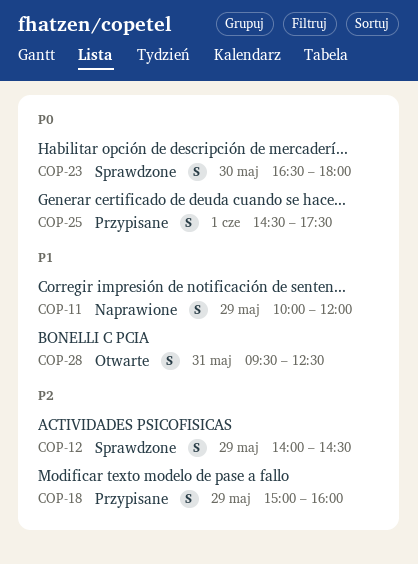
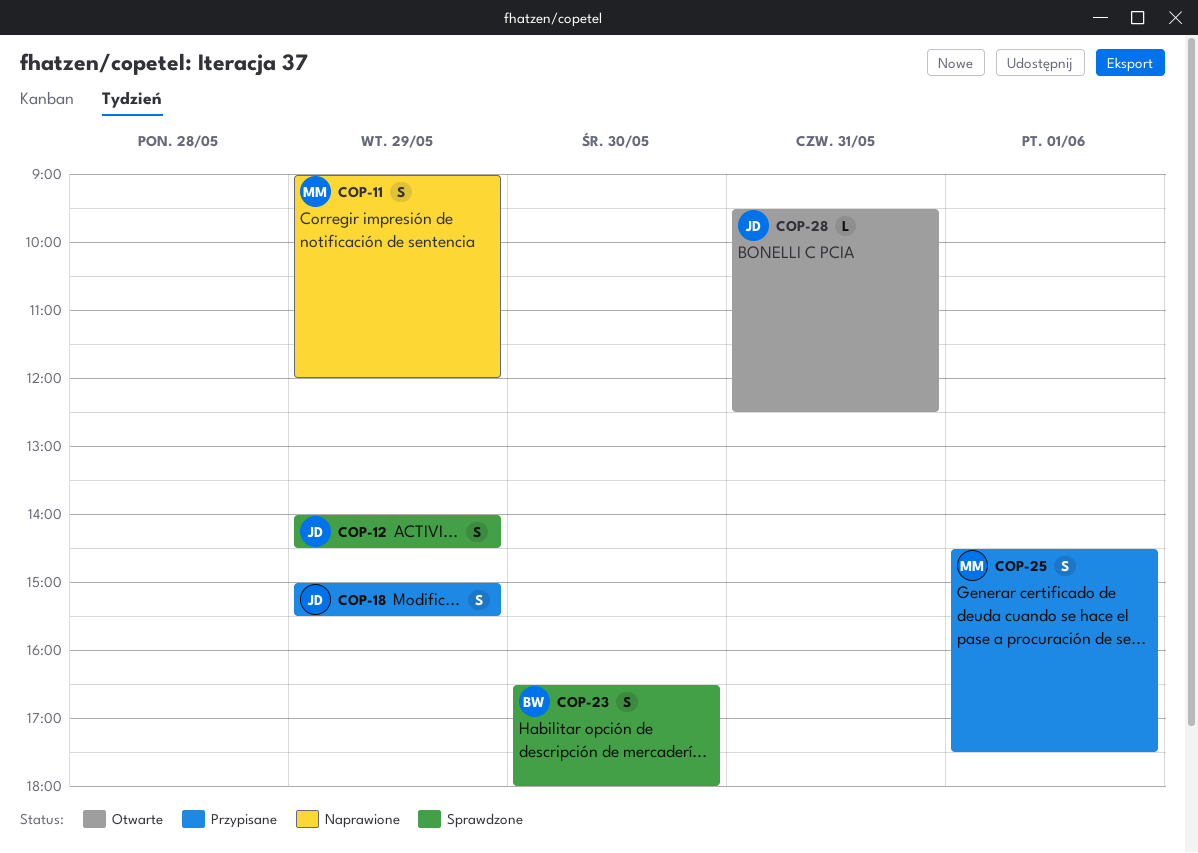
COP-11, begins: 10:00 -> 09:00
COP-18, ends: 16:00 -> 15:30
COP-28, estimate: S -> L

